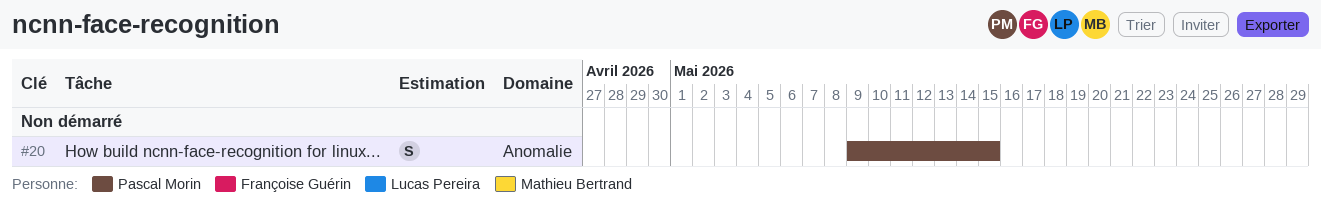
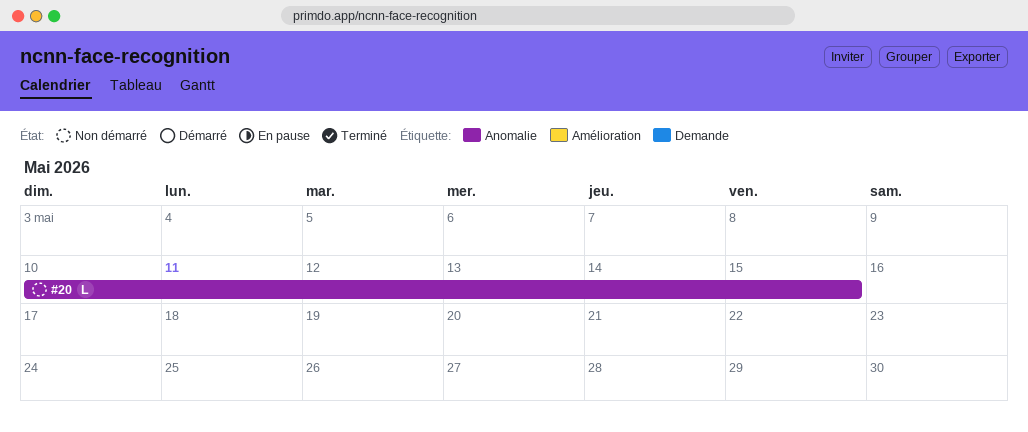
#20, estimate: S -> L
#20, start: May 9 -> May 10

